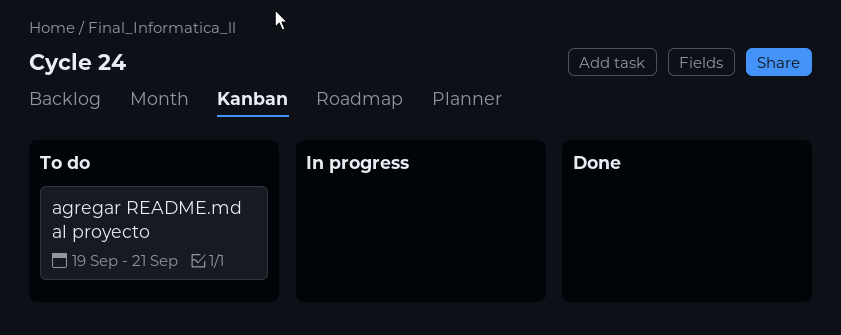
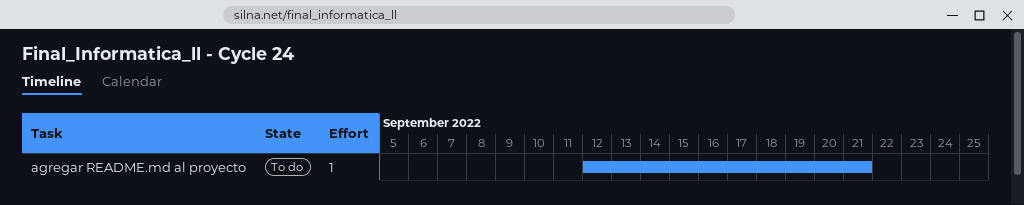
agregar README.md al proyecto, start: Sep 19 -> Sep 12

